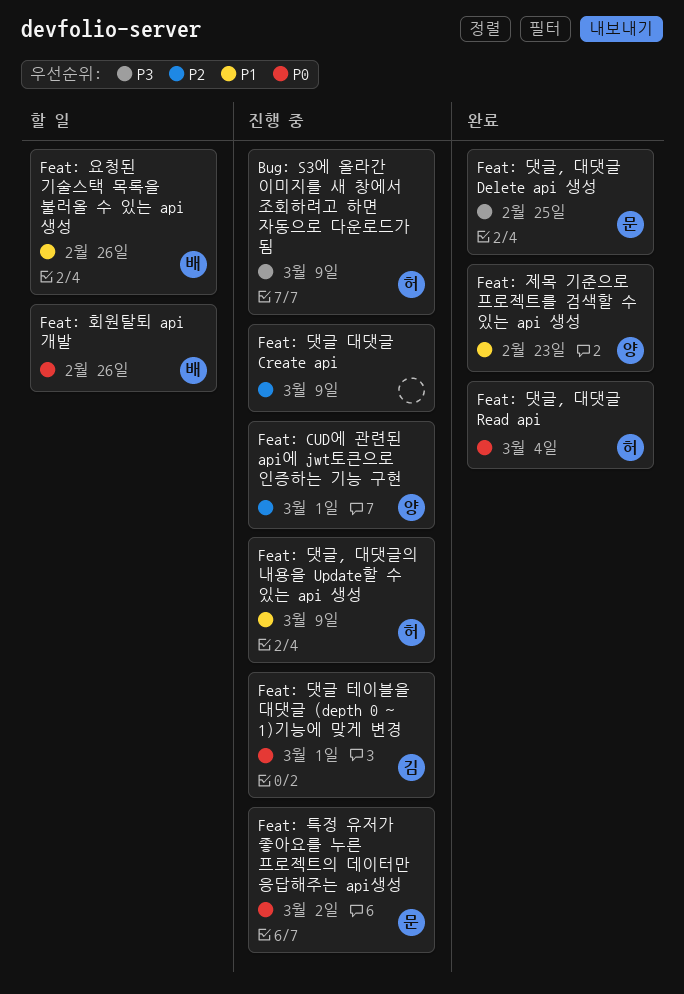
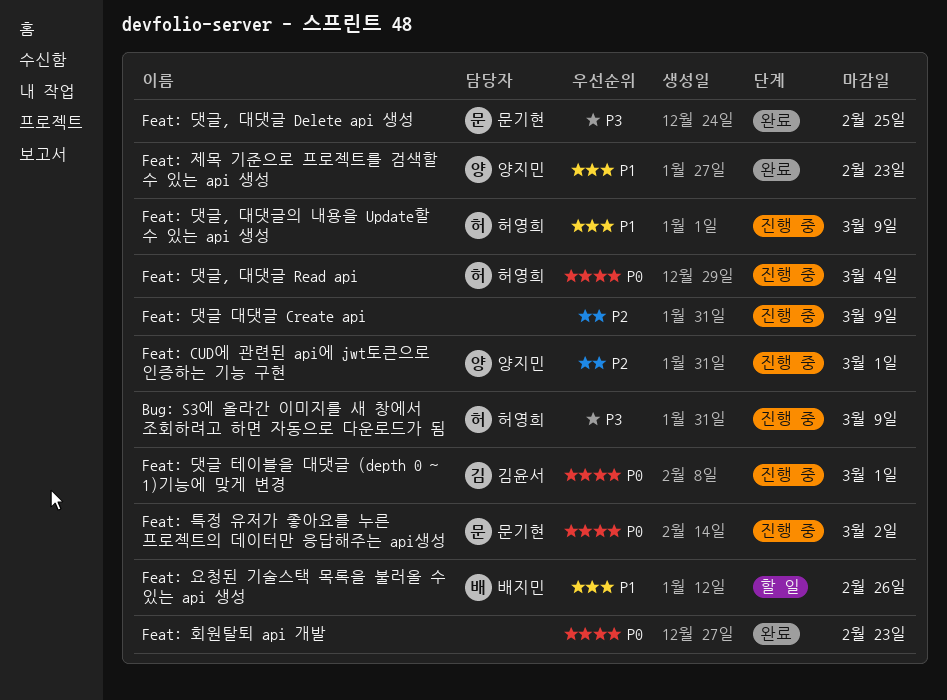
Feat: 댓글, 대댓글 Read api, status: 완료 -> 진행 중
Feat: 회원탈퇴 api 개발, status: 할 일 -> 완료
Feat: 회원탈퇴 api 개발, owner: 배지민 -> none
Feat: 회원탈퇴 api 개발, due: Feb 26 -> Feb 23

